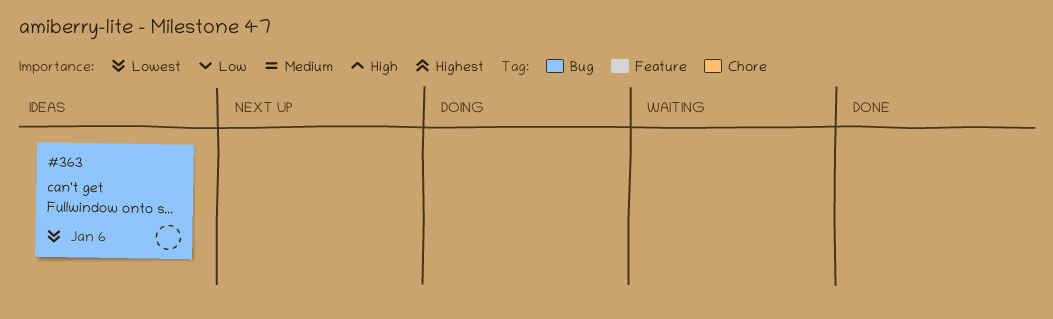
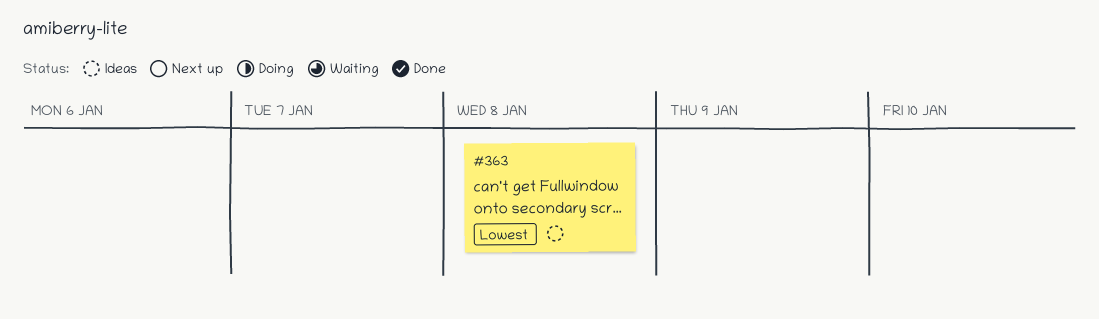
#363, due: Jan 6 -> Jan 8

